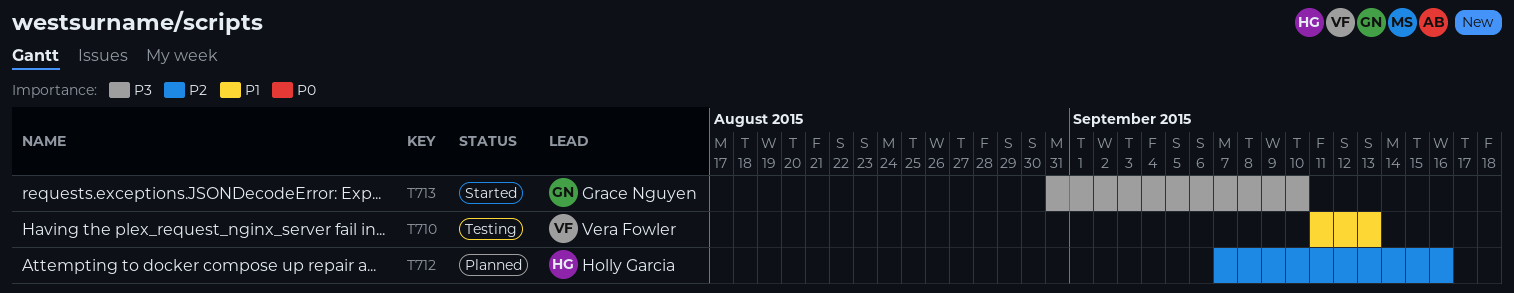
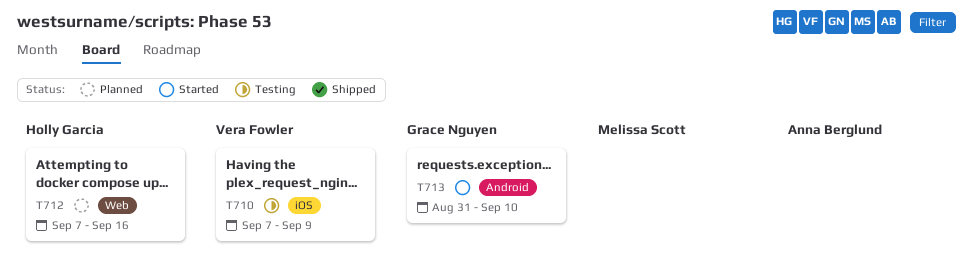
T710, start: Sep 11 -> Sep 7
T710, due: Sep 13 -> Sep 9

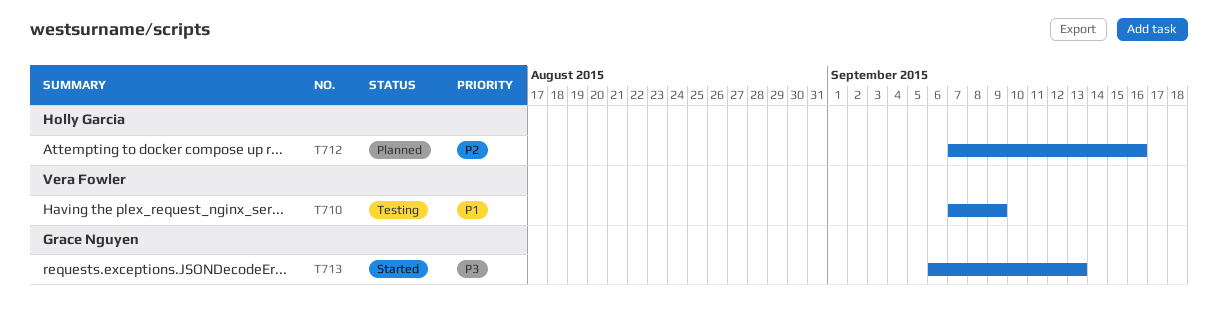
T713, start: Aug 31 -> Sep 6
T713, due: Sep 10 -> Sep 13

